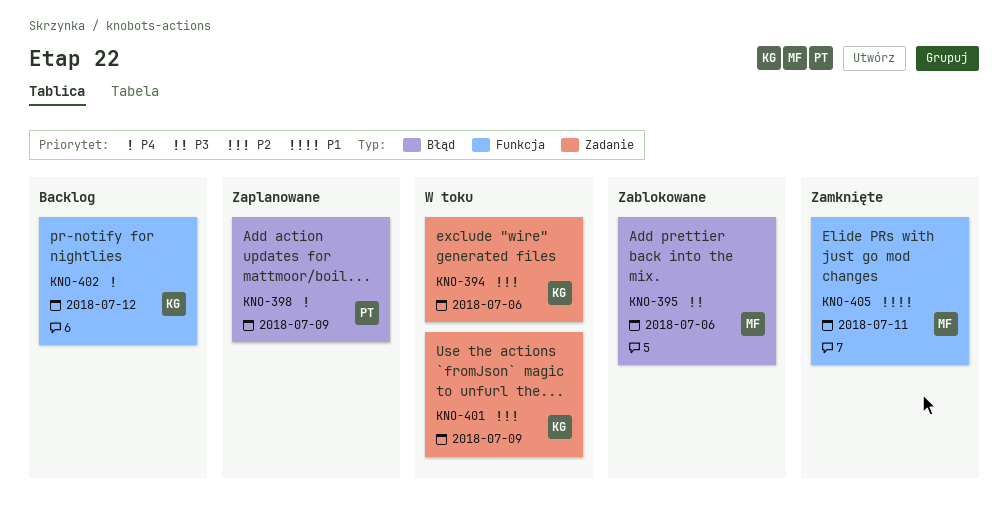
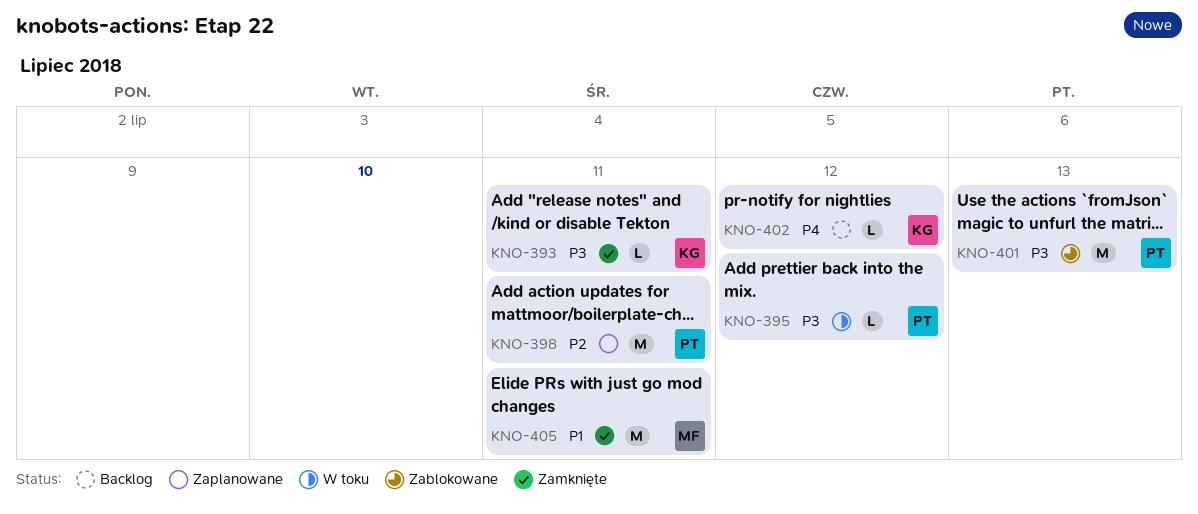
KNO-393: none -> present
KNO-394: present -> none
KNO-395, status: Zablokowane -> W toku
KNO-395, owner: MF -> PT
KNO-395, due: Jul 6 -> Jul 12
KNO-398, priority: P4 -> P2
KNO-398, due: Jul 9 -> Jul 11
KNO-401, status: W toku -> Zablokowane
KNO-401, owner: KG -> PT
KNO-401, priority: P2 -> P3
KNO-401, due: Jul 9 -> Jul 13

